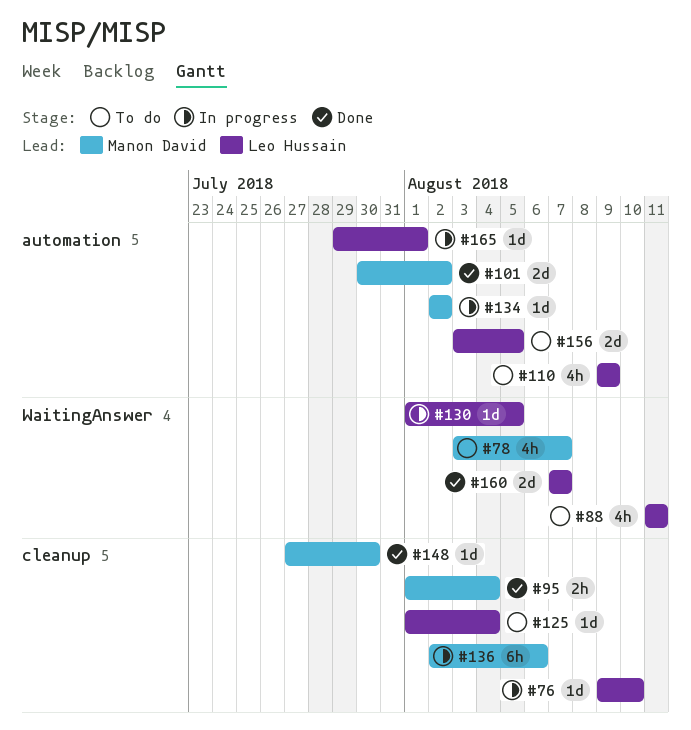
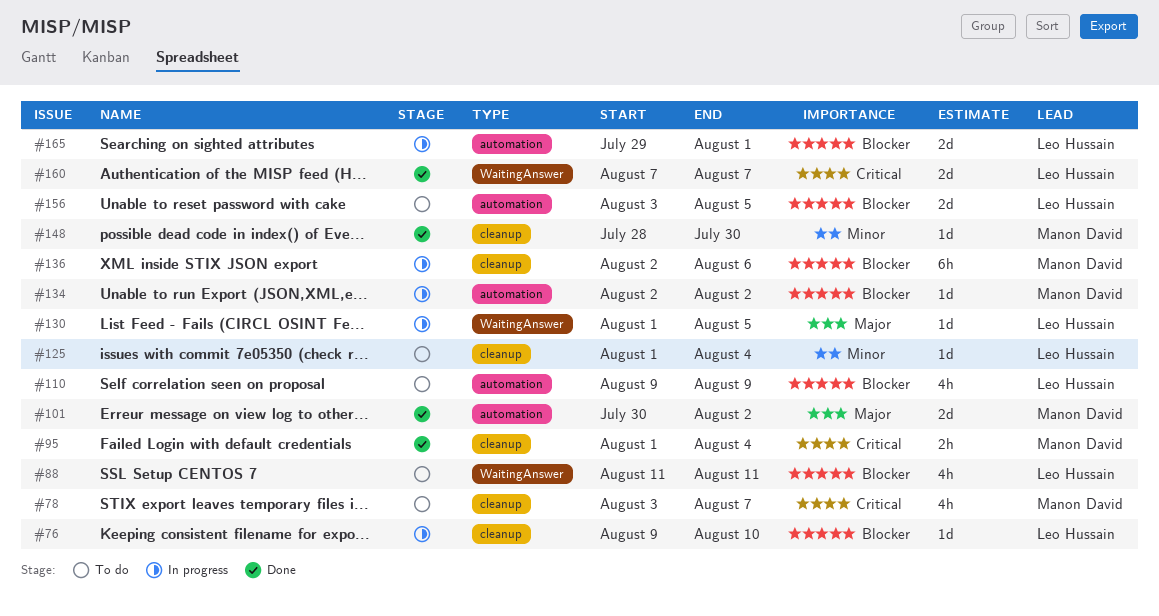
#78, label: WaitingAnswer -> cleanup
#148, start: Jul 27 -> Jul 28
#165, estimate: 1d -> 2d

